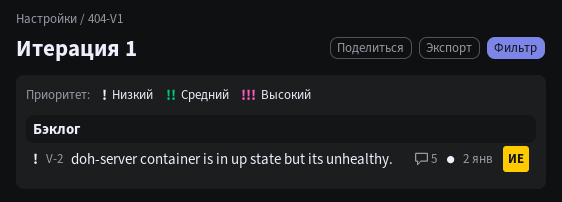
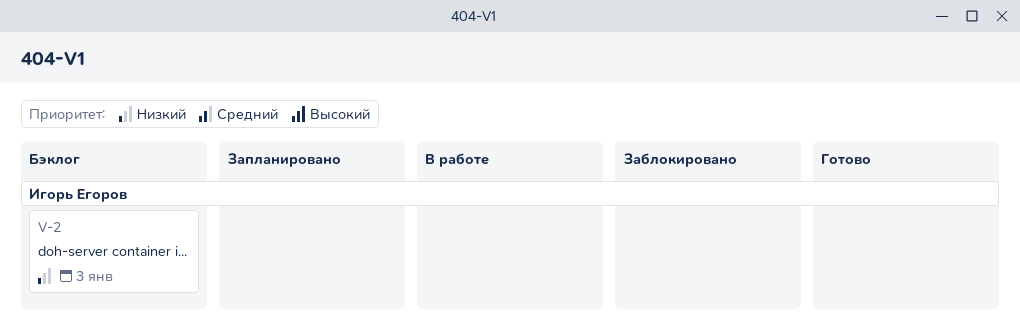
V-2, due: Jan 2 -> Jan 3

